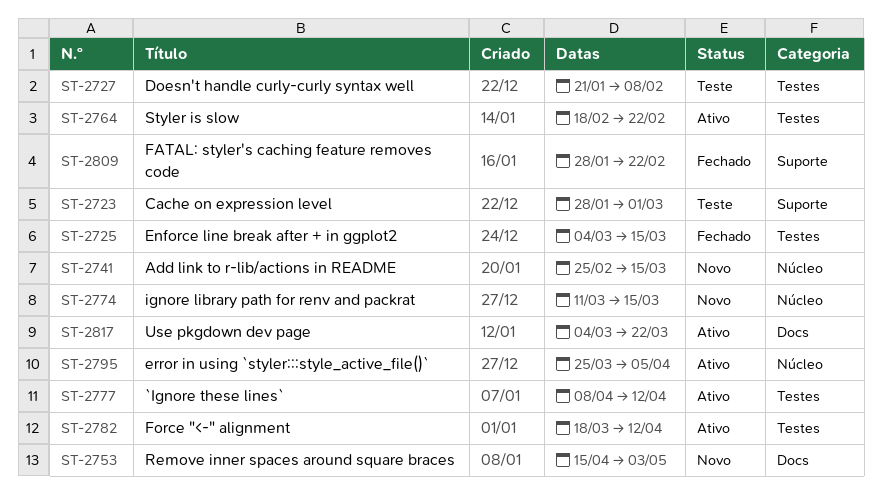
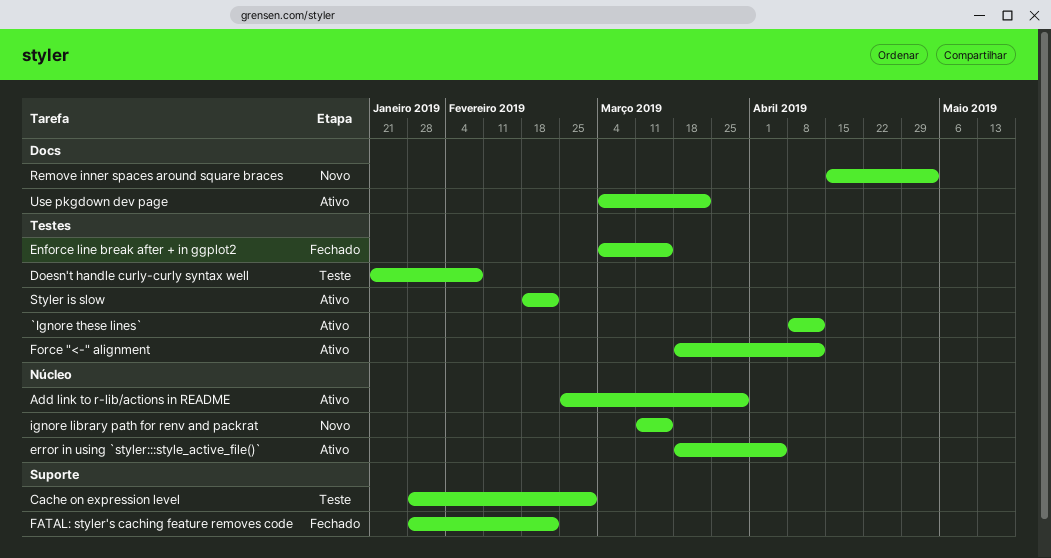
Add link to r-lib/actions in README, status: Novo -> Ativo
Add link to r-lib/actions in README, due: Mar 15 -> Mar 29
error in using `styler:::style_active_file()`, start: Mar 25 -> Mar 18

